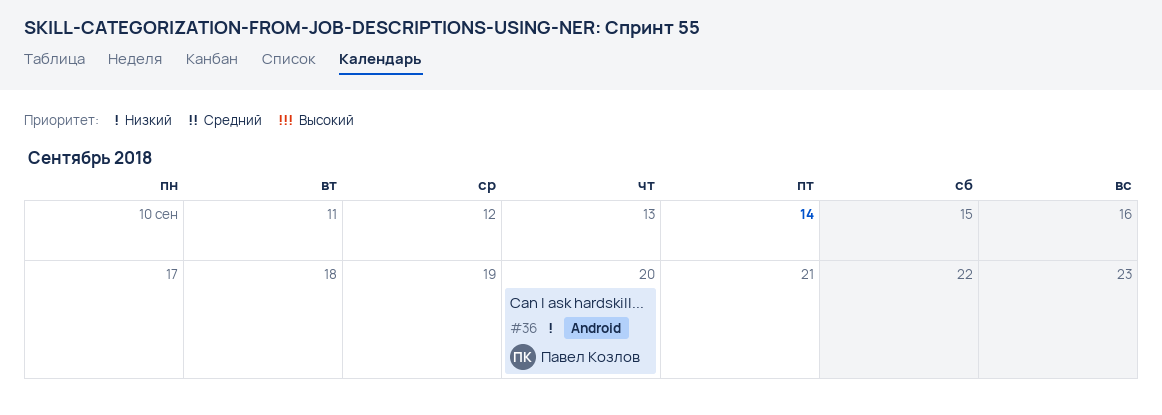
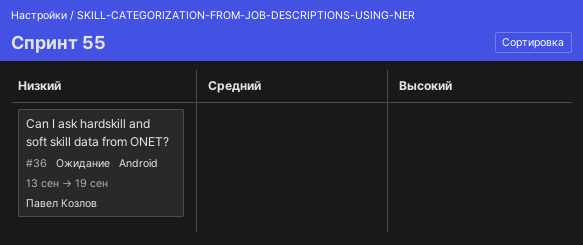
#36, due: Sep 20 -> Sep 19

